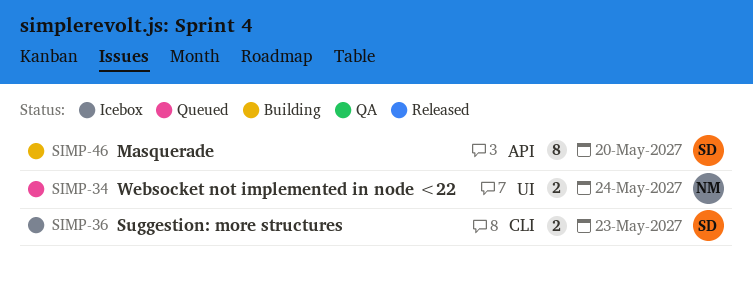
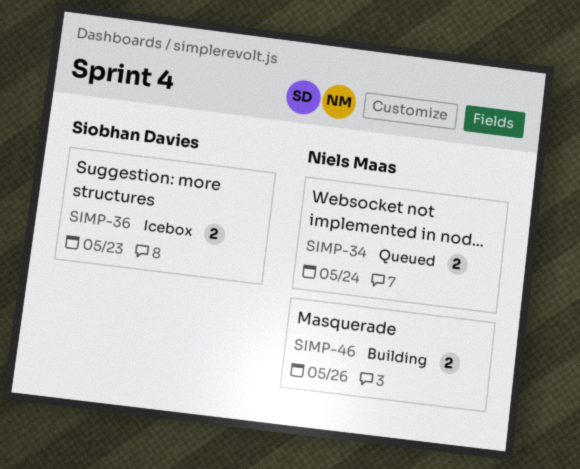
SIMP-46, owner: Siobhan Davies -> Niels Maas
SIMP-46, estimate: 8 -> 2
SIMP-46, due: May 20 -> May 26

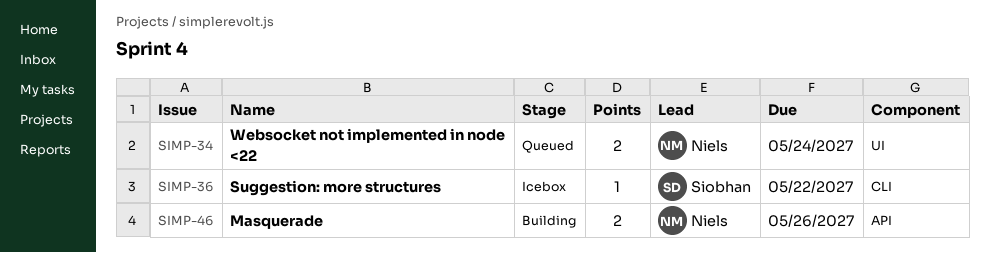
SIMP-36, estimate: 2 -> 1
SIMP-36, due: May 23 -> May 22

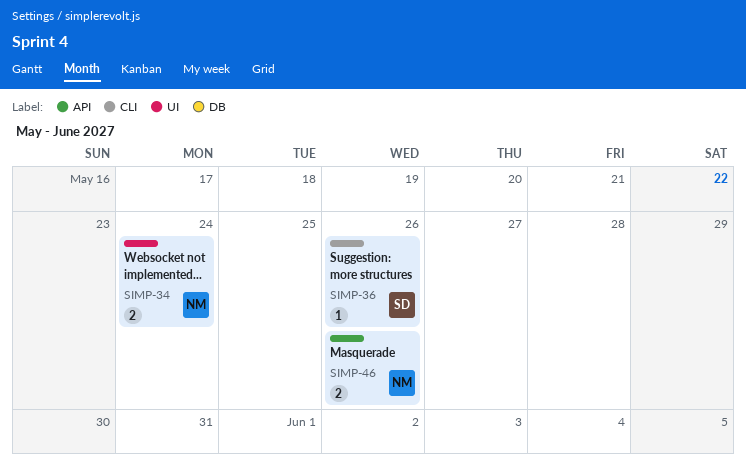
SIMP-36, due: May 22 -> May 26

